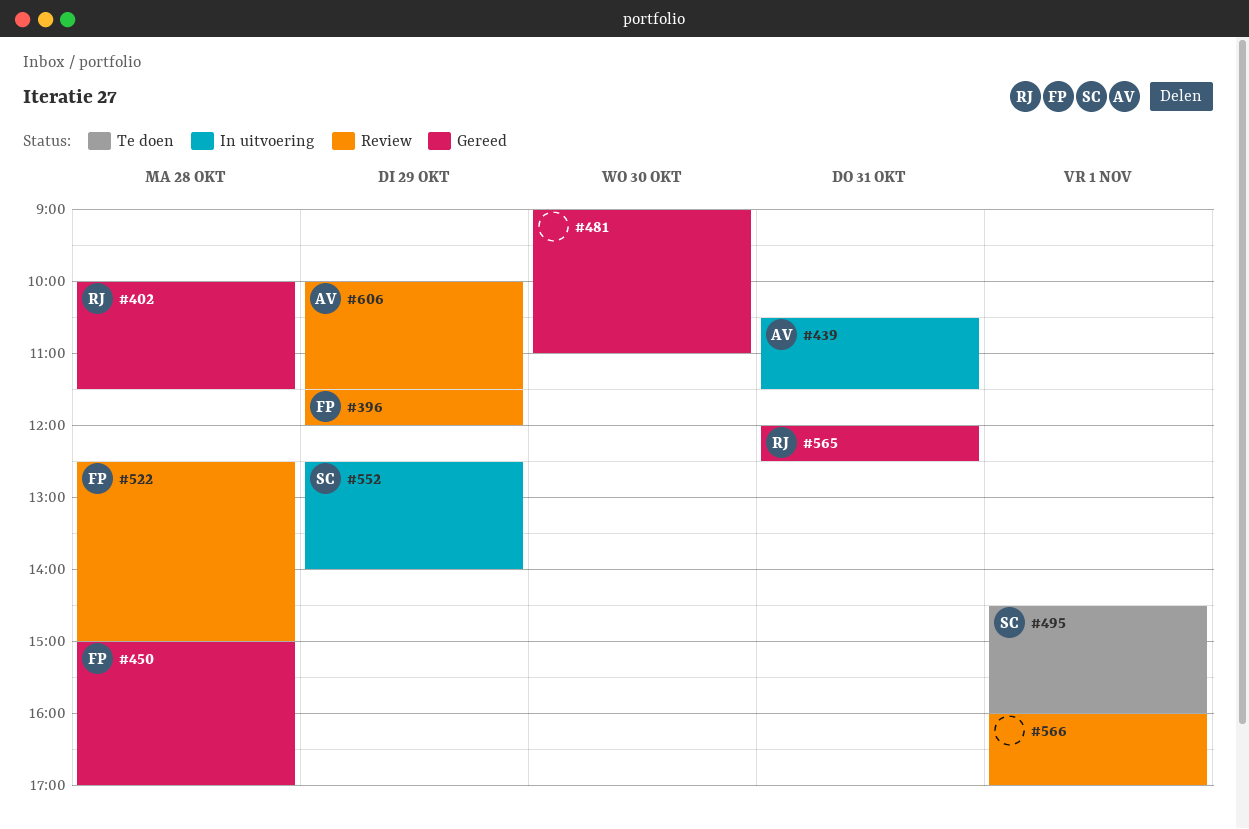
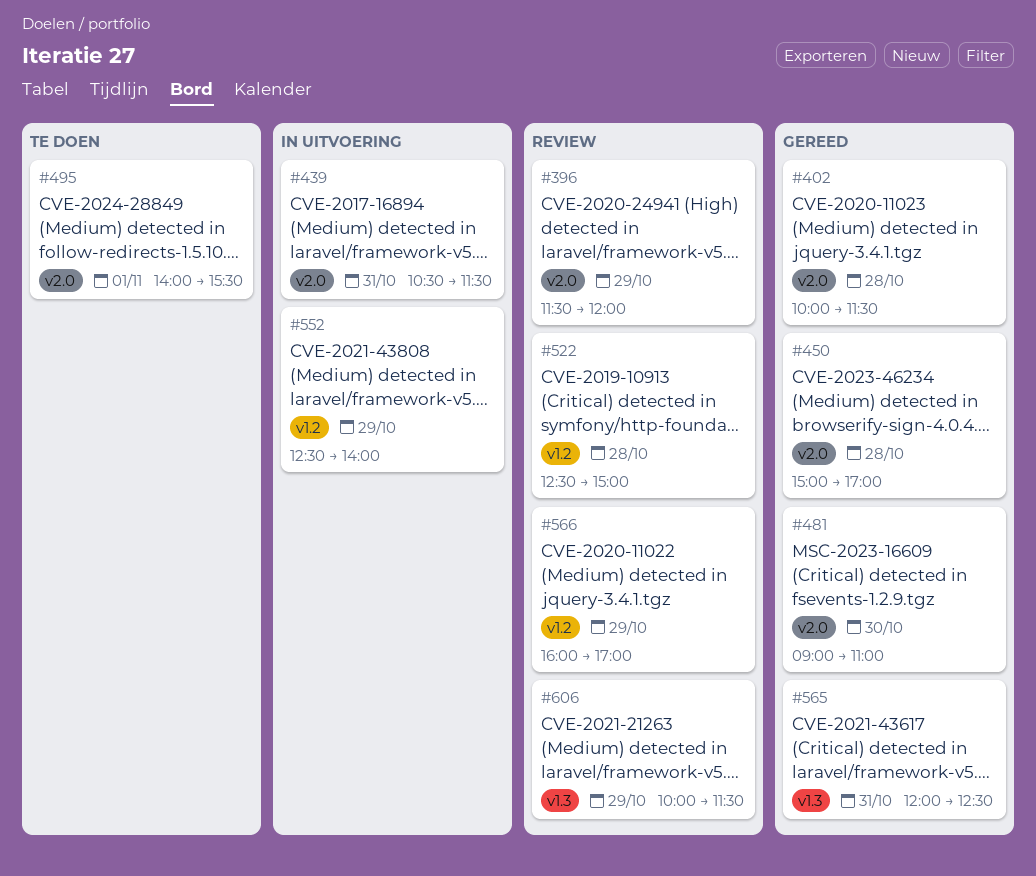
#495, begins: 14:30 -> 14:00
#495, ends: 16:00 -> 15:30
#566, day: Nov 1 -> Oct 29

